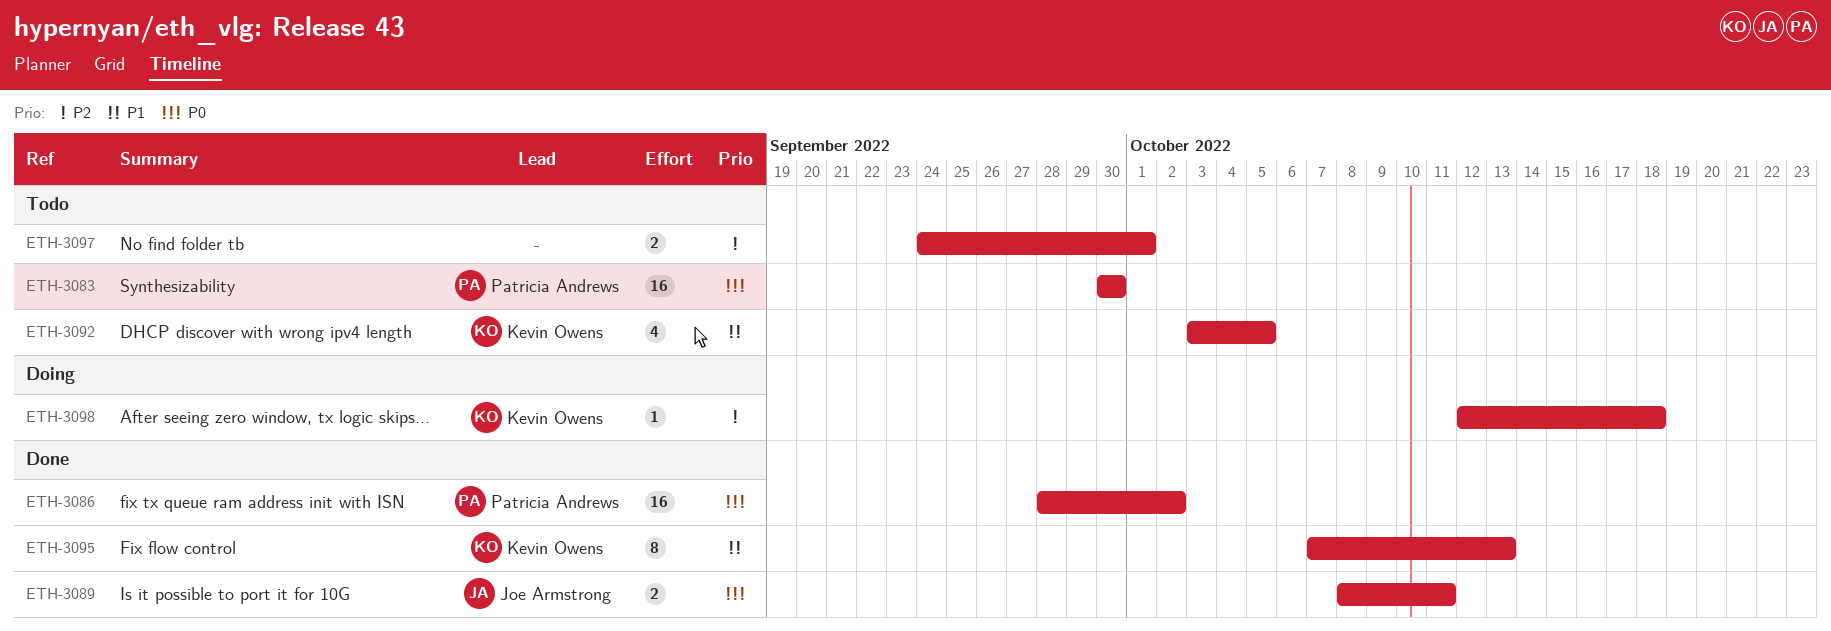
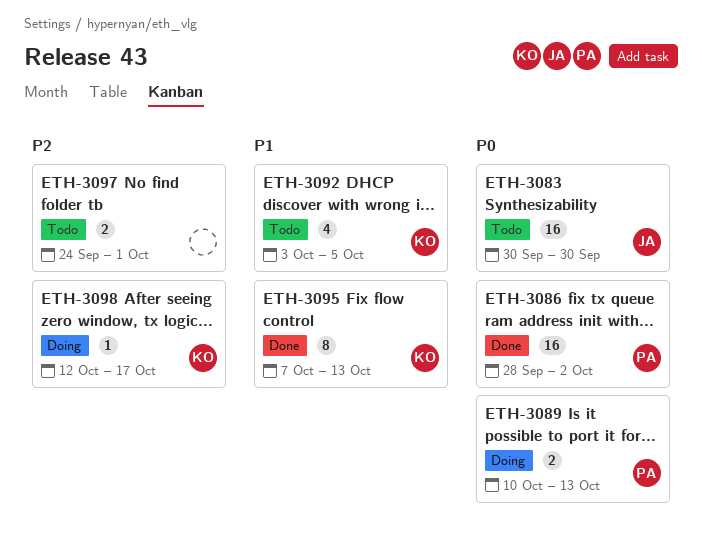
ETH-3083, owner: Patricia Andrews -> Joe Armstrong
ETH-3089, status: Done -> Doing
ETH-3089, owner: Joe Armstrong -> Patricia Andrews
ETH-3089, start: Oct 8 -> Oct 10
ETH-3089, due: Oct 11 -> Oct 13
ETH-3098, due: Oct 18 -> Oct 17

